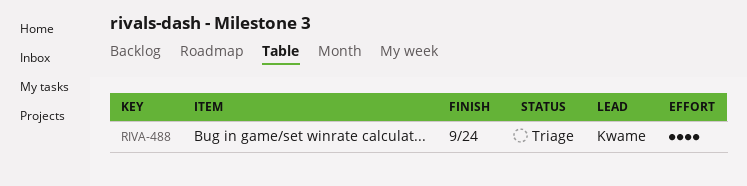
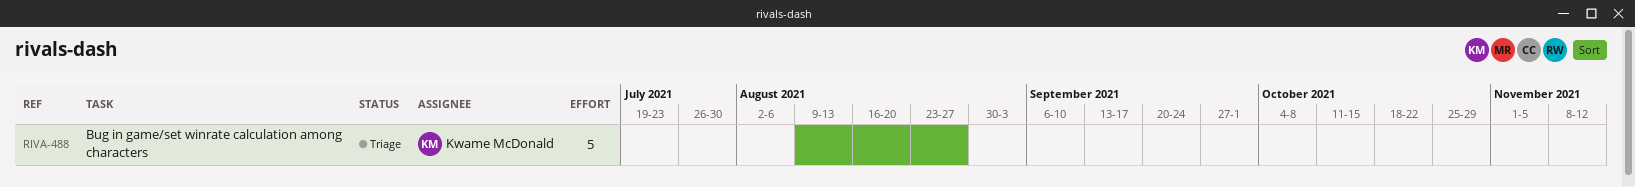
RIVA-488, estimate: 4 -> 5
RIVA-488, due: Sep 24 -> Aug 27

